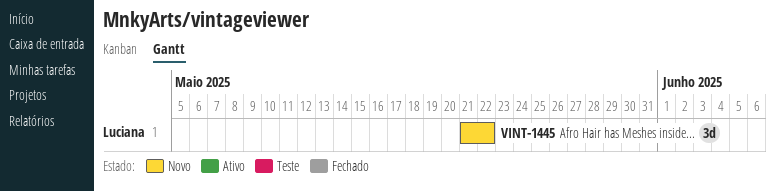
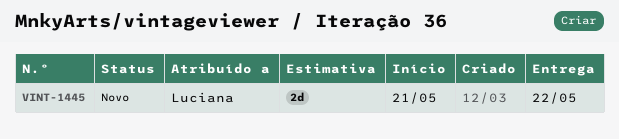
VINT-1445, estimate: 3d -> 2d

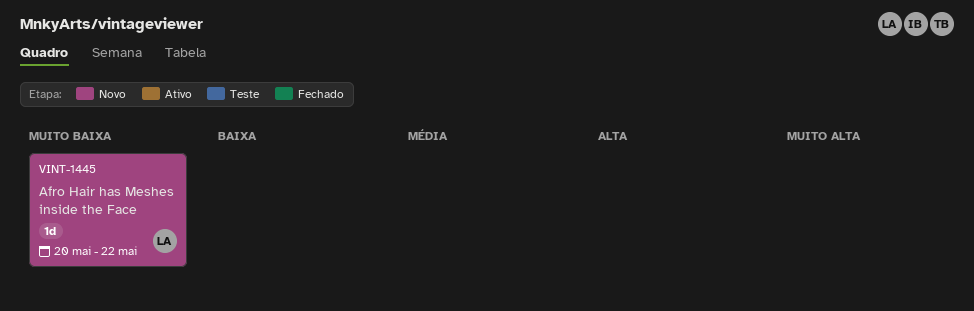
VINT-1445, estimate: 2d -> 1d
VINT-1445, start: May 21 -> May 20

